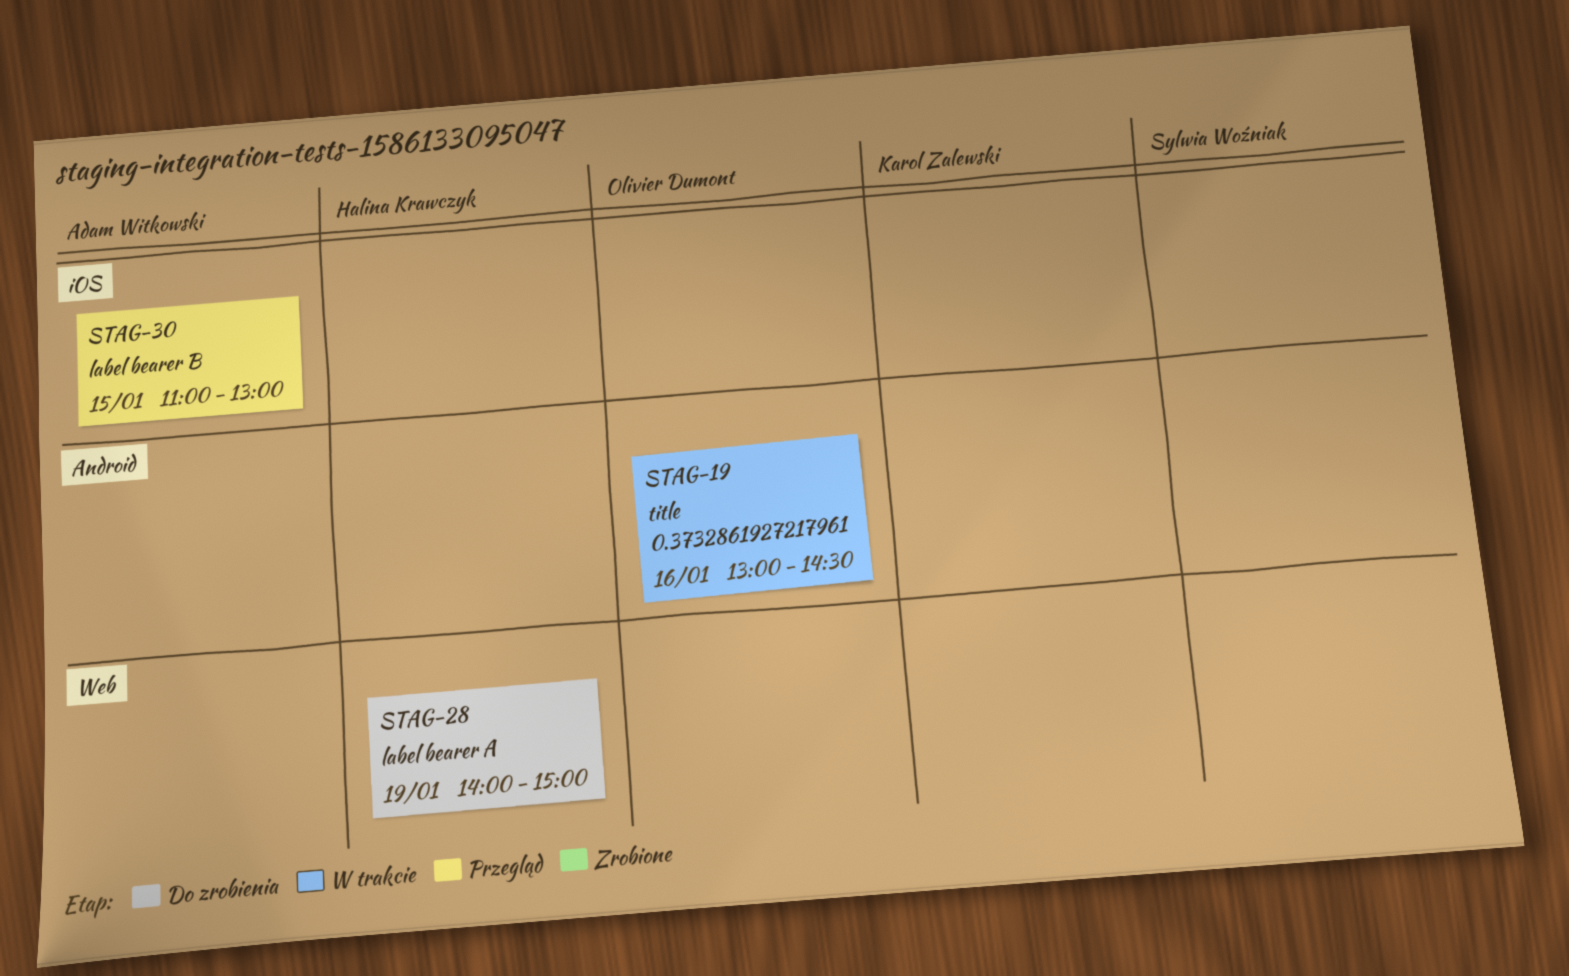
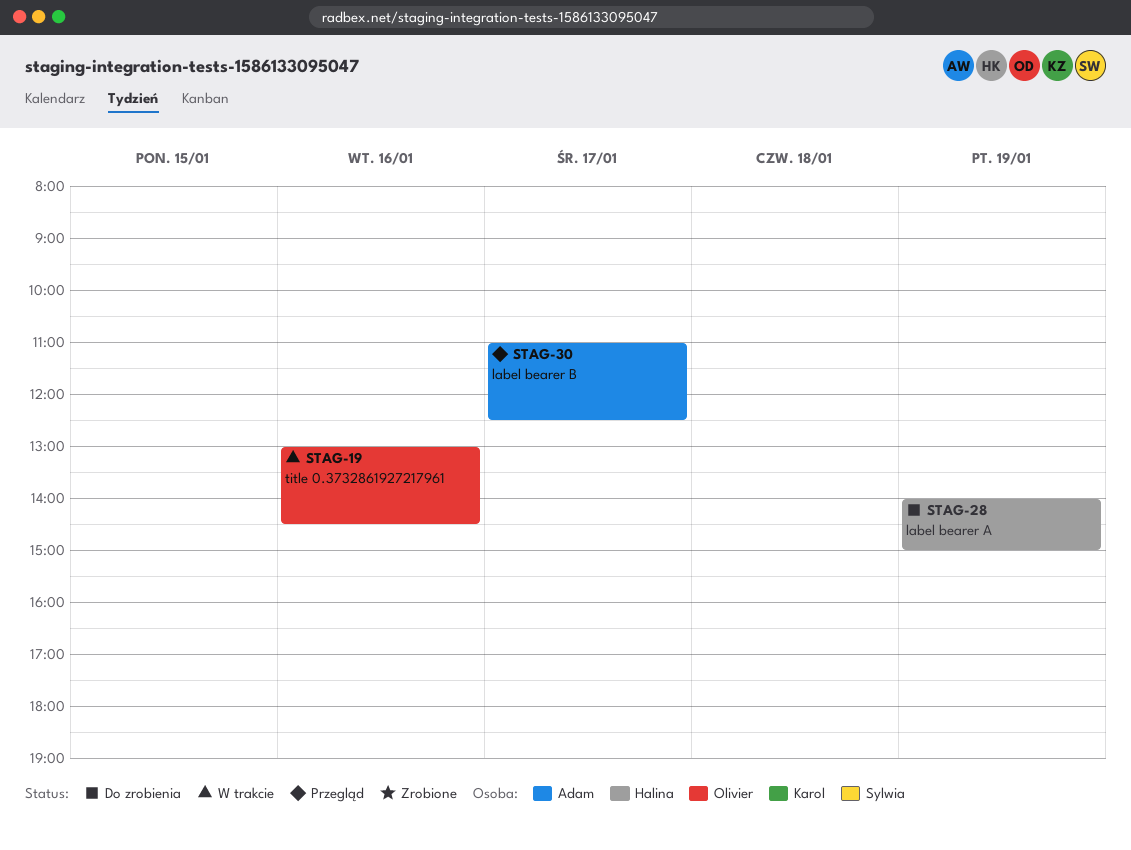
STAG-30, day: Jan 15 -> Jan 17
STAG-30, ends: 13:00 -> 12:30

